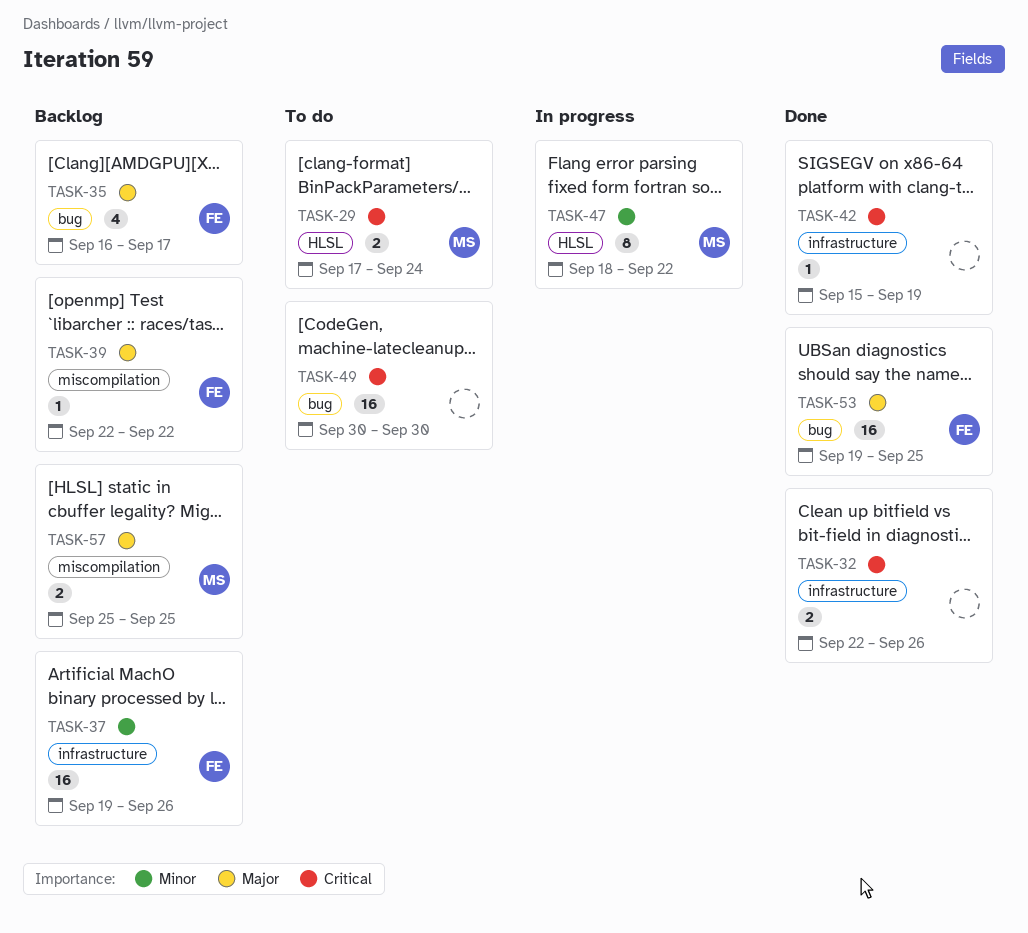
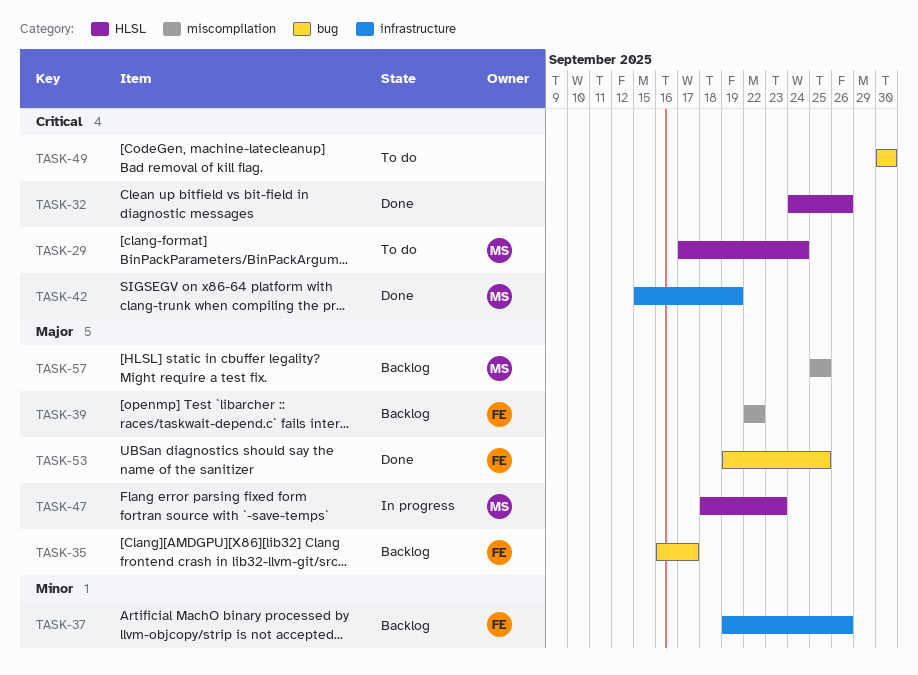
TASK-32, label: infrastructure -> HLSL
TASK-32, start: Sep 22 -> Sep 24
TASK-42, owner: none -> MS
TASK-47, priority: Minor -> Major
TASK-47, due: Sep 22 -> Sep 23

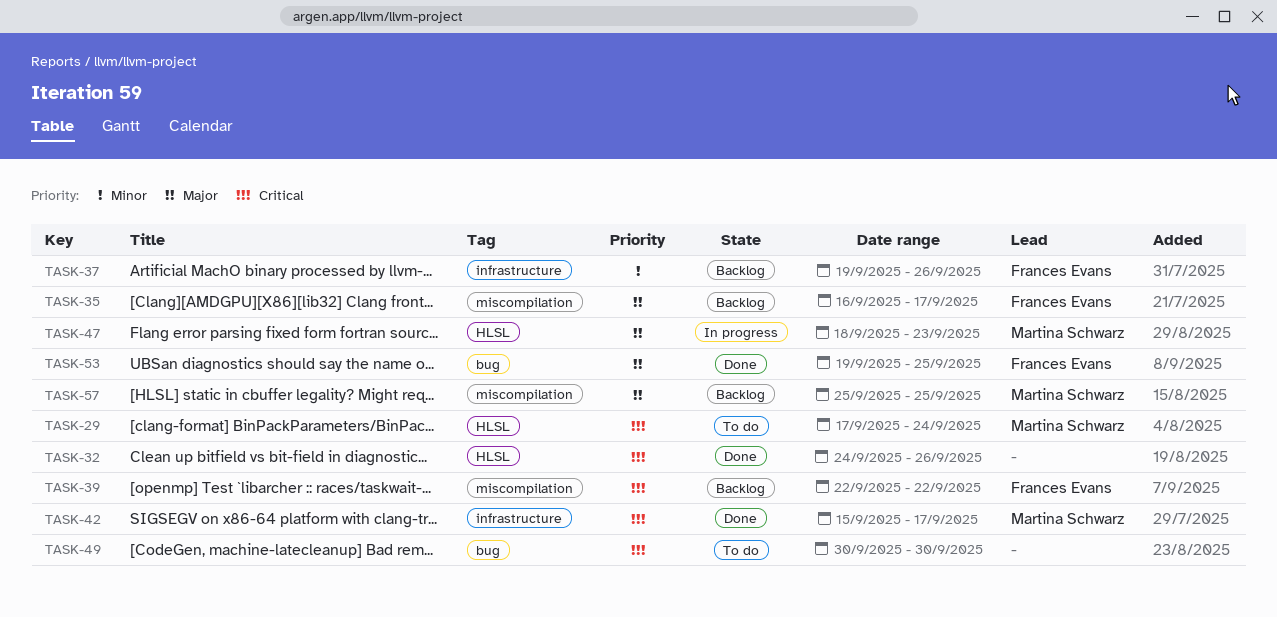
TASK-35, label: bug -> miscompilation
TASK-39, priority: Major -> Critical
TASK-42, due: Sep 19 -> Sep 17

